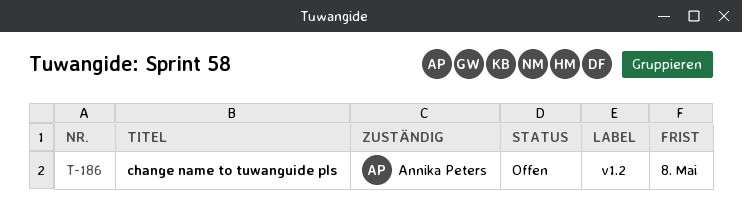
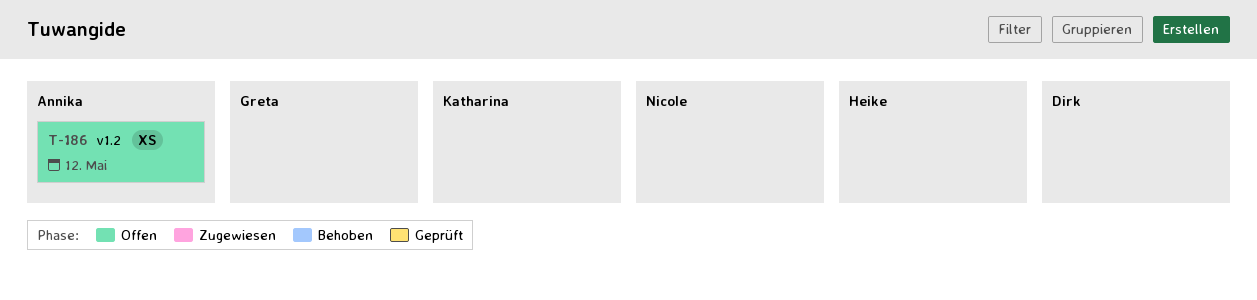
T-186, due: May 8 -> May 12

